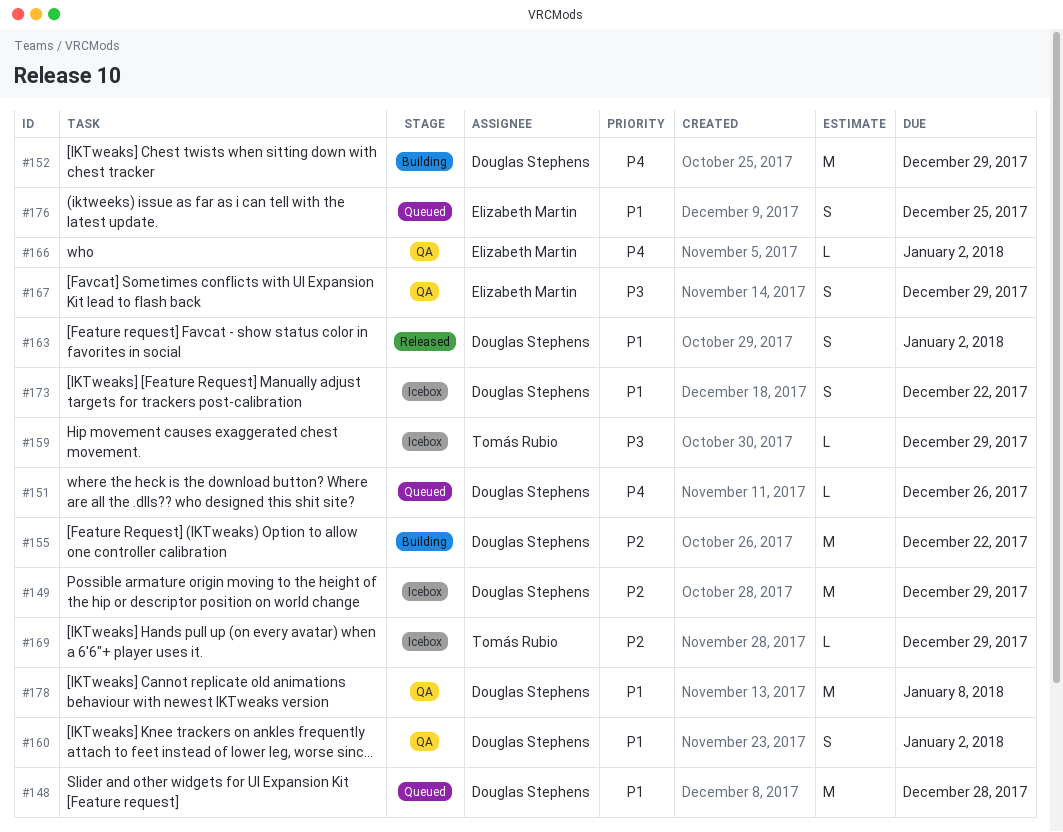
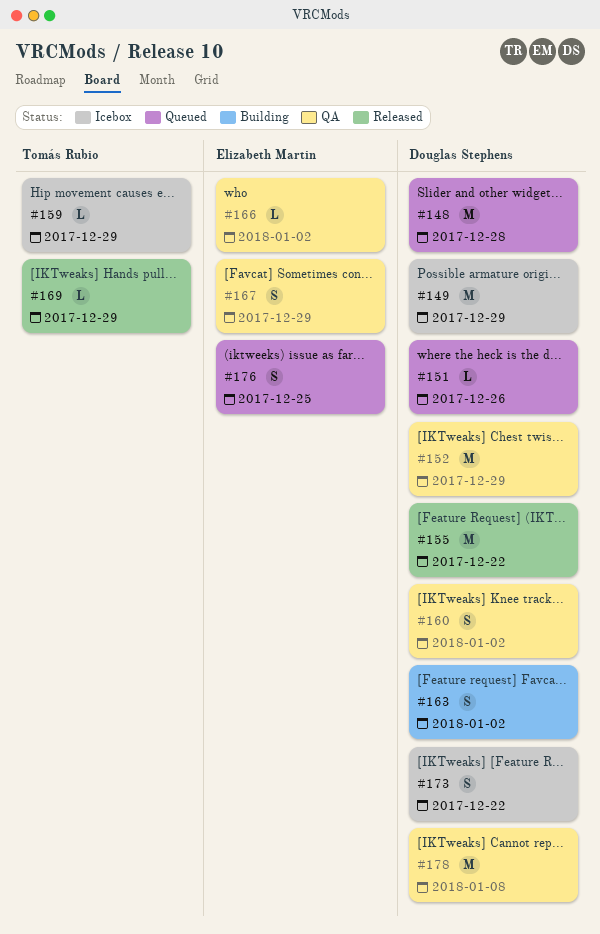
#152, status: Building -> QA
#155, status: Building -> Released
#163, status: Released -> Building
#169, status: Icebox -> Released

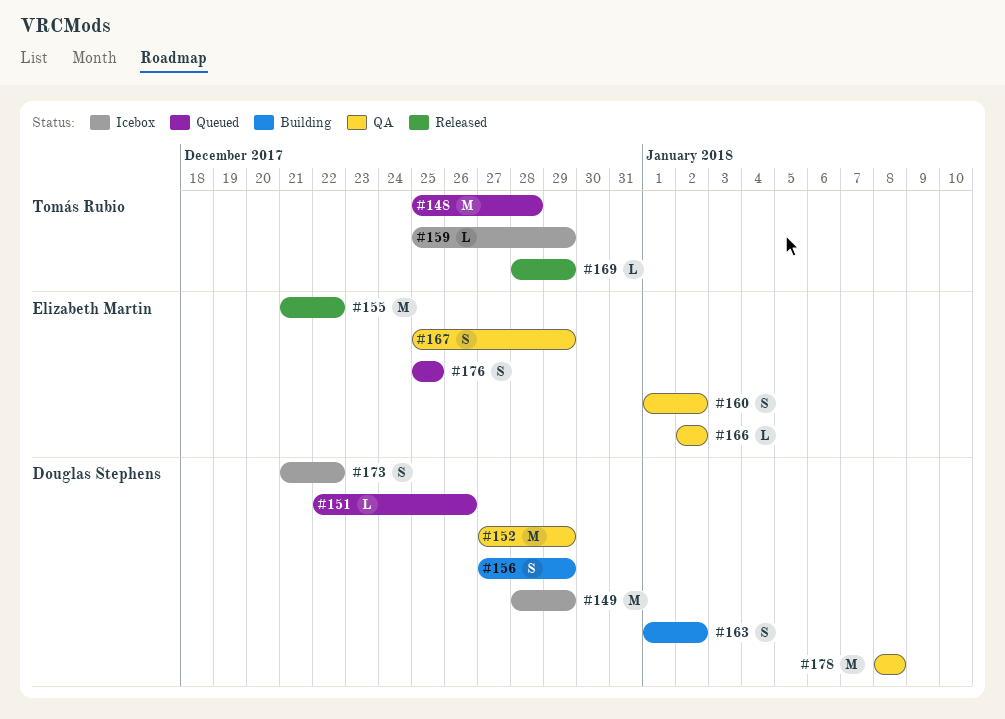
#148, owner: Douglas Stephens -> Tomás Rubio
#155, owner: Douglas Stephens -> Elizabeth Martin
#156: none -> present
#160, owner: Douglas Stephens -> Elizabeth Martin

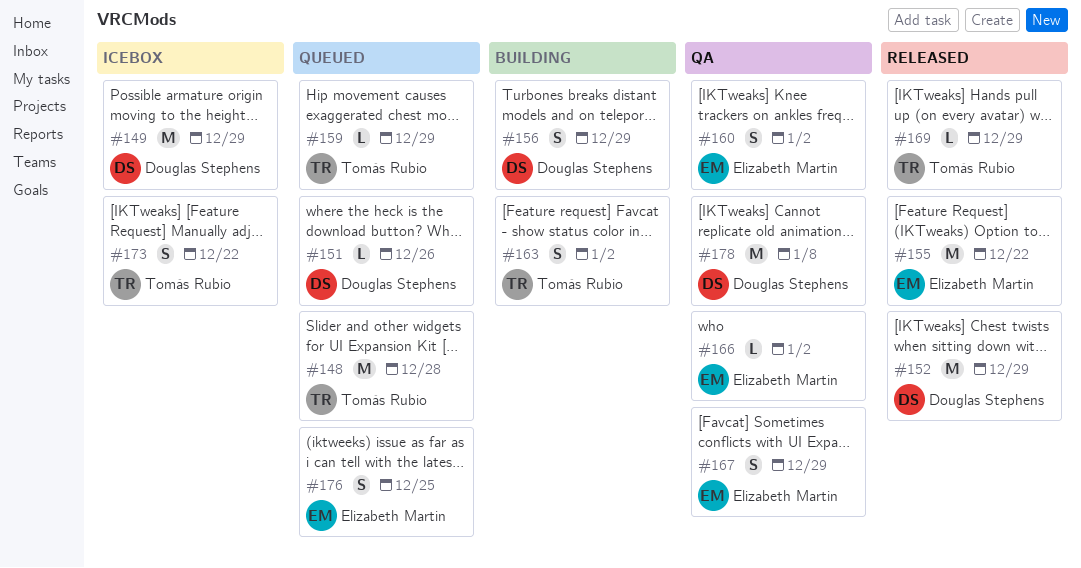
#152, status: QA -> Released
#159, status: Icebox -> Queued
#163, owner: Douglas Stephens -> Tomás Rubio
#173, owner: Douglas Stephens -> Tomás Rubio

